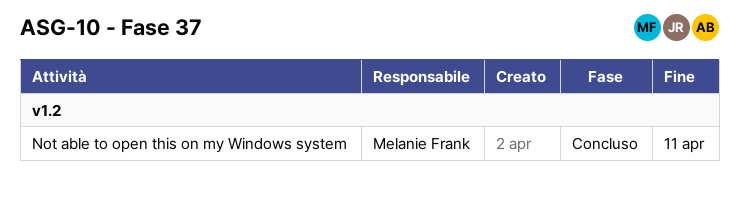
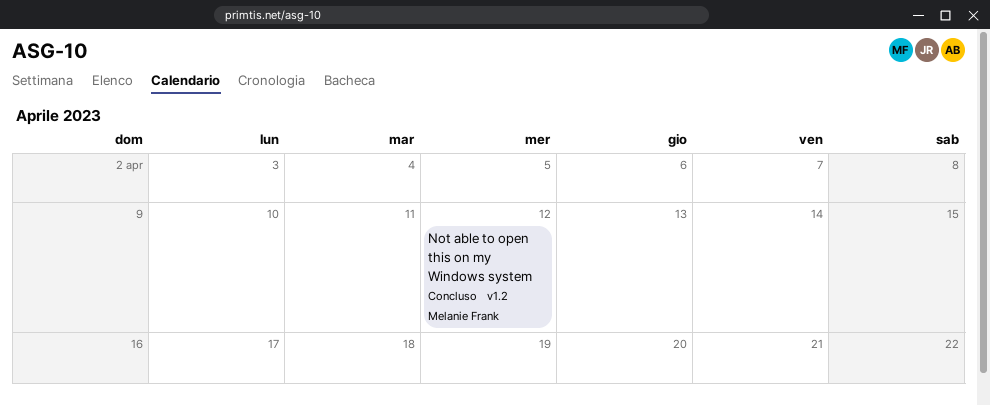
Not able to open this on my Windows system, due: Apr 11 -> Apr 12

